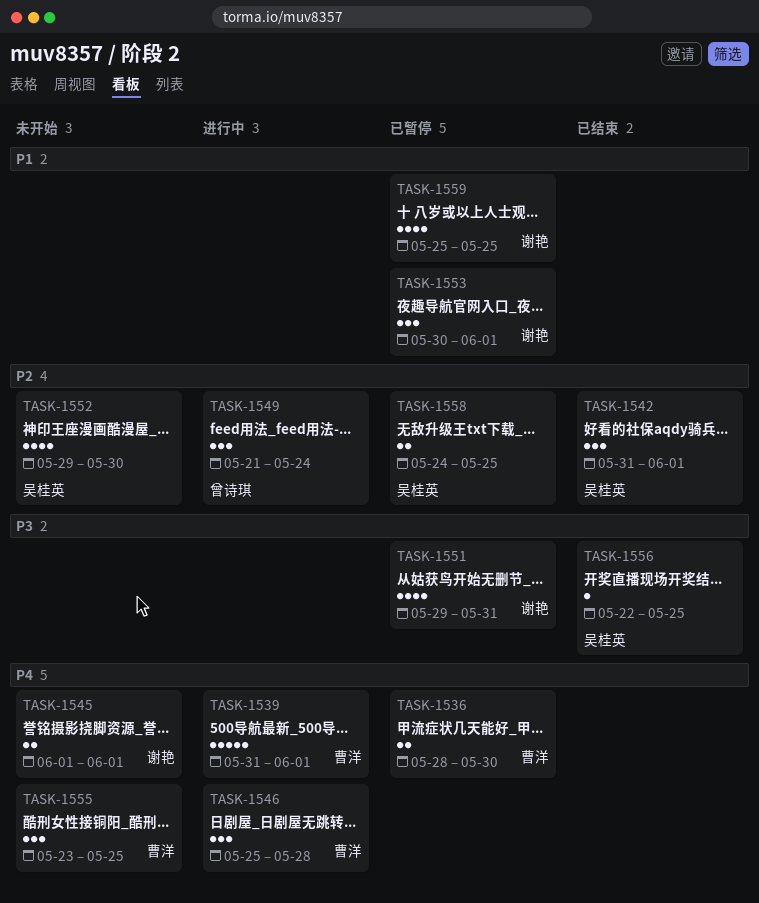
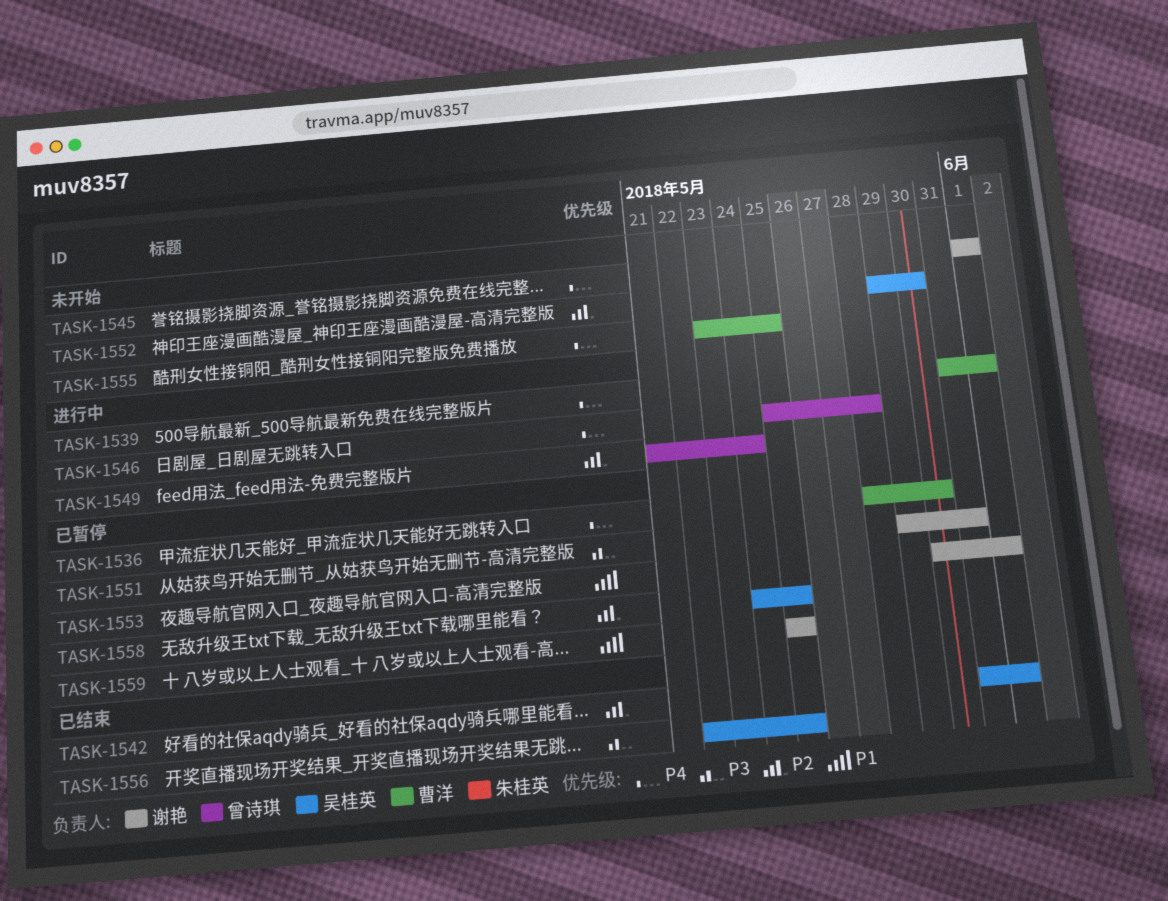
TASK-1546, owner: 曹洋 -> 曾诗琪

